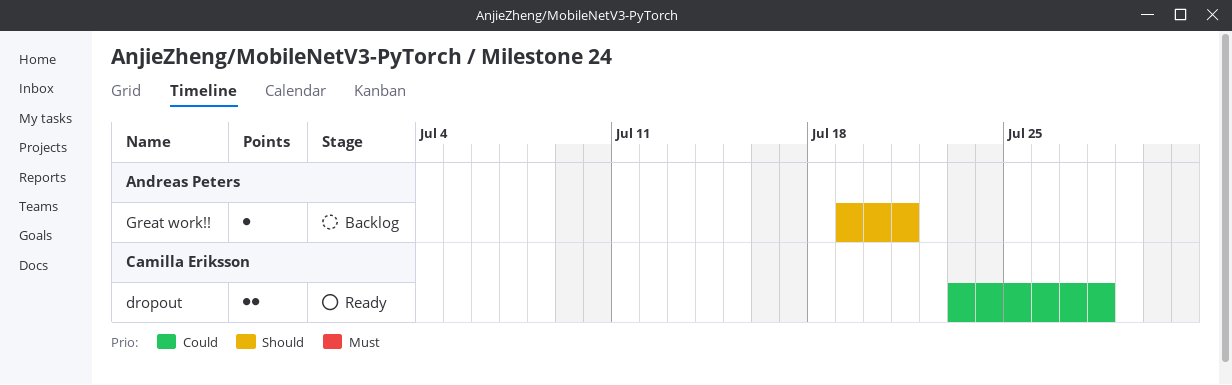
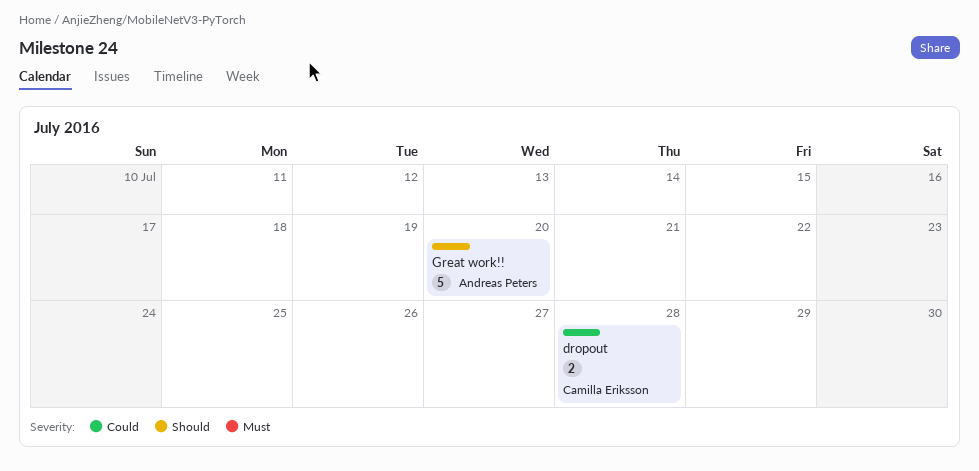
Great work!!, estimate: 1 -> 5
Great work!!, due: Jul 21 -> Jul 20

